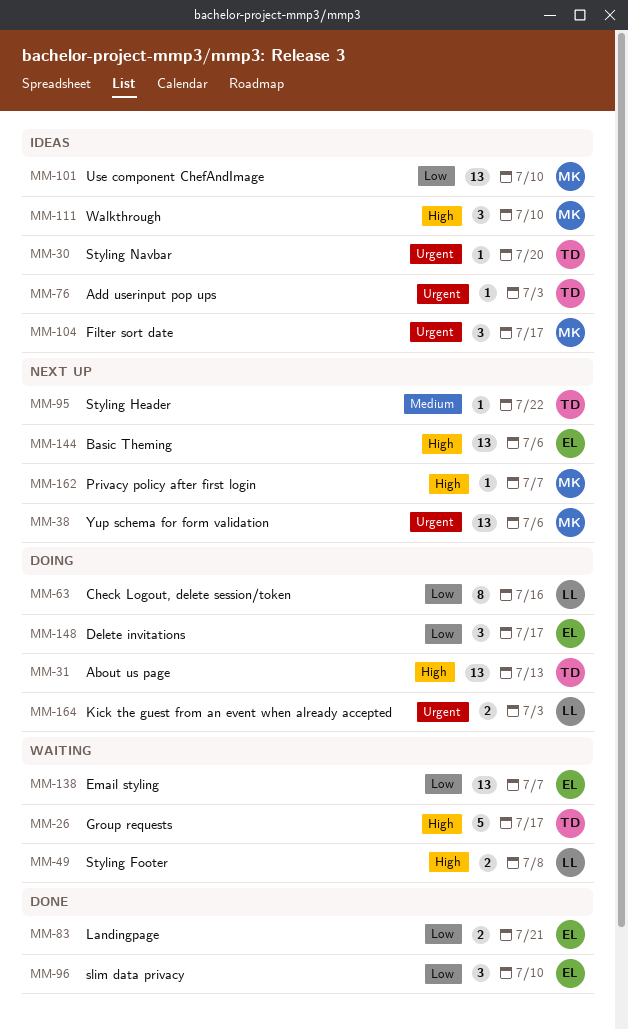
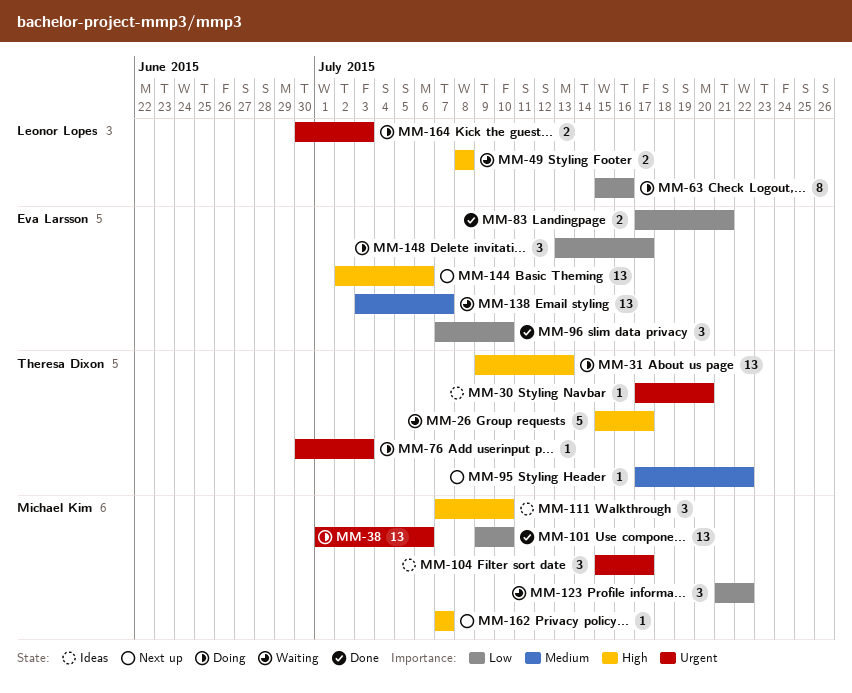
MM-38, status: Next up -> Doing
MM-76, status: Ideas -> Doing
MM-101, status: Ideas -> Done
MM-123: none -> present
MM-138, priority: Low -> Medium

